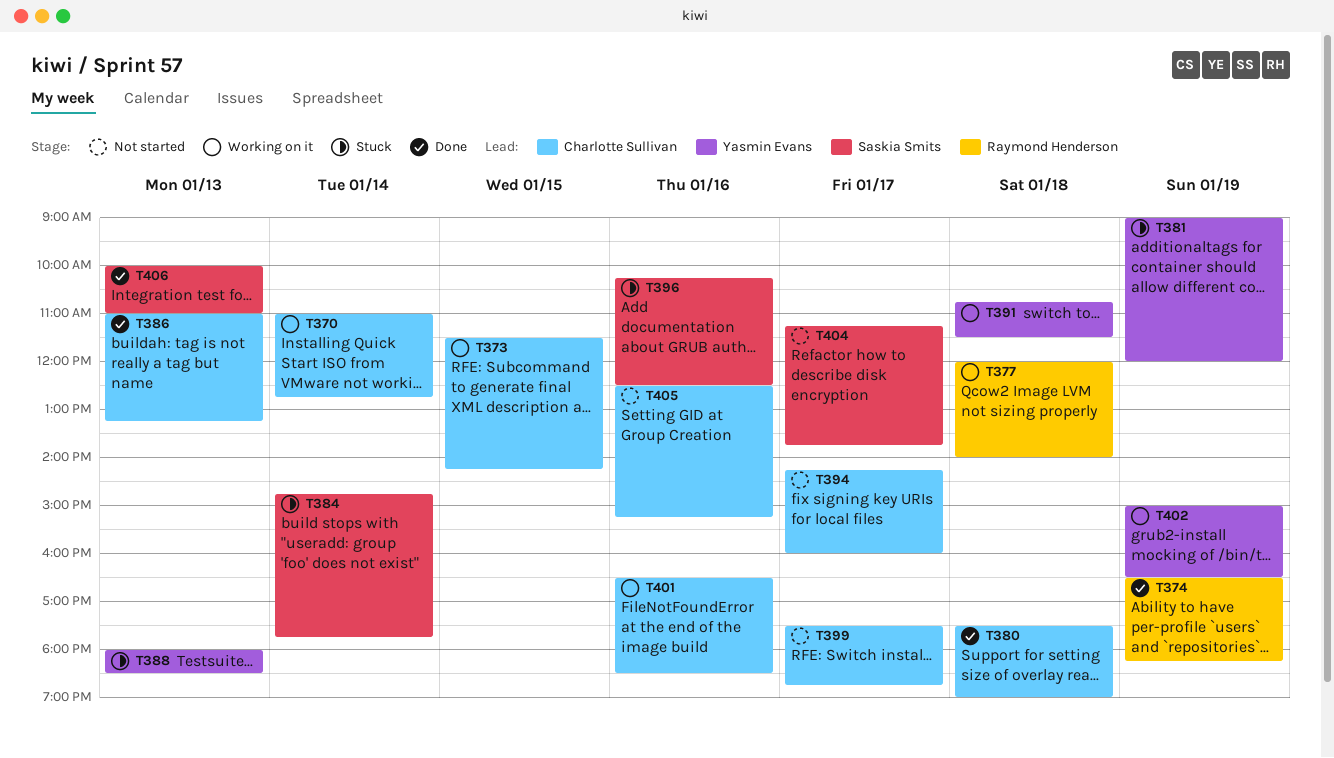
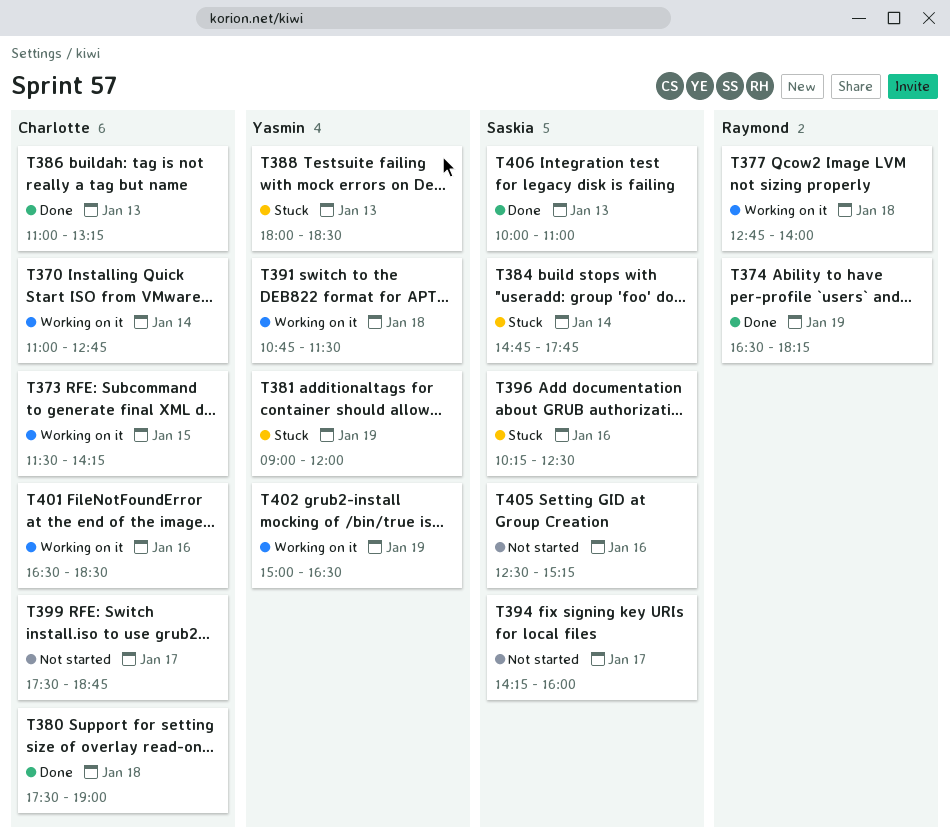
T377, begins: 12:00 -> 12:45
T394, owner: Charlotte Sullivan -> Saskia Smits
T404: present -> none
T405, owner: Charlotte Sullivan -> Saskia Smits

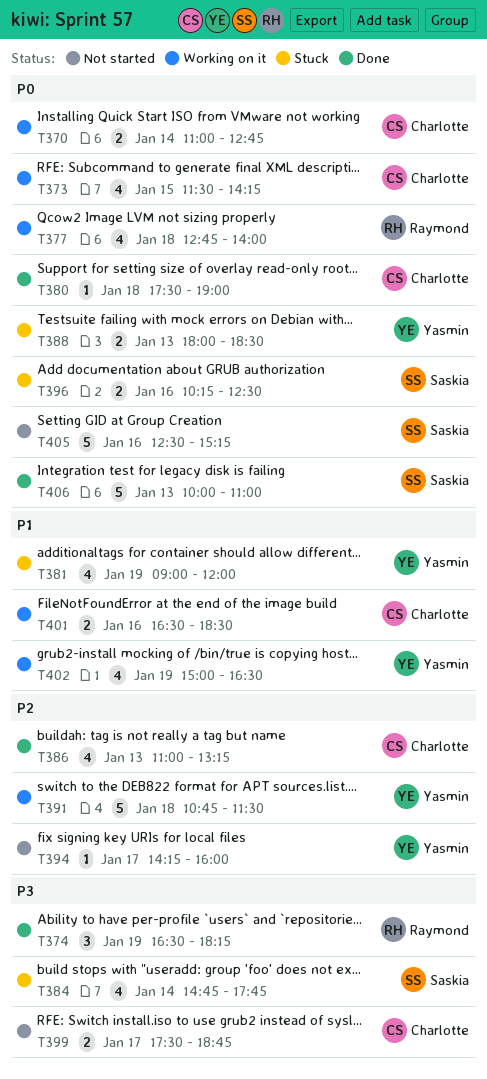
T394, owner: Saskia -> Yasmin

